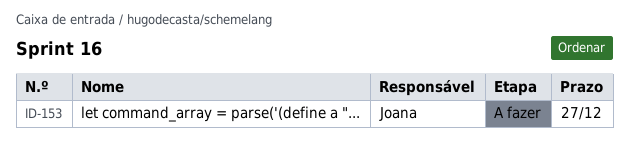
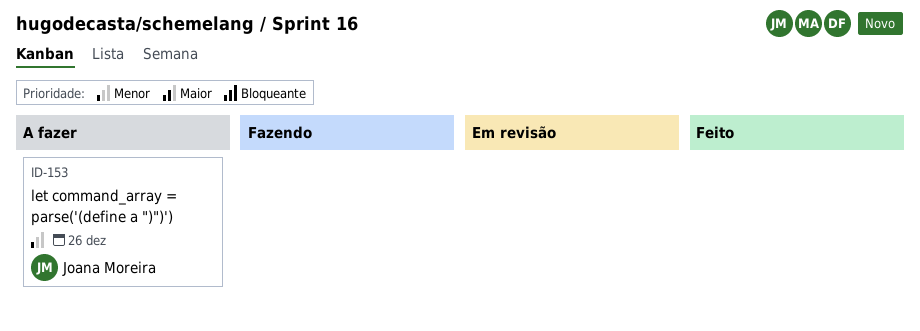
ID-153, due: Dec 27 -> Dec 26

